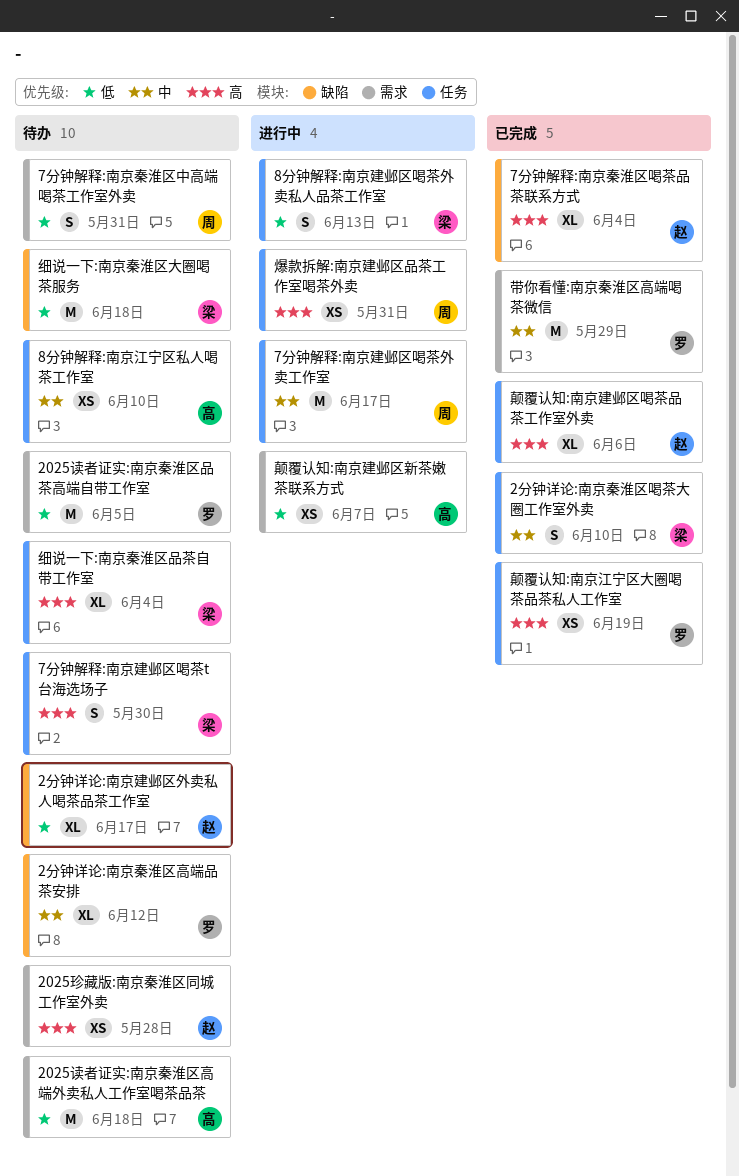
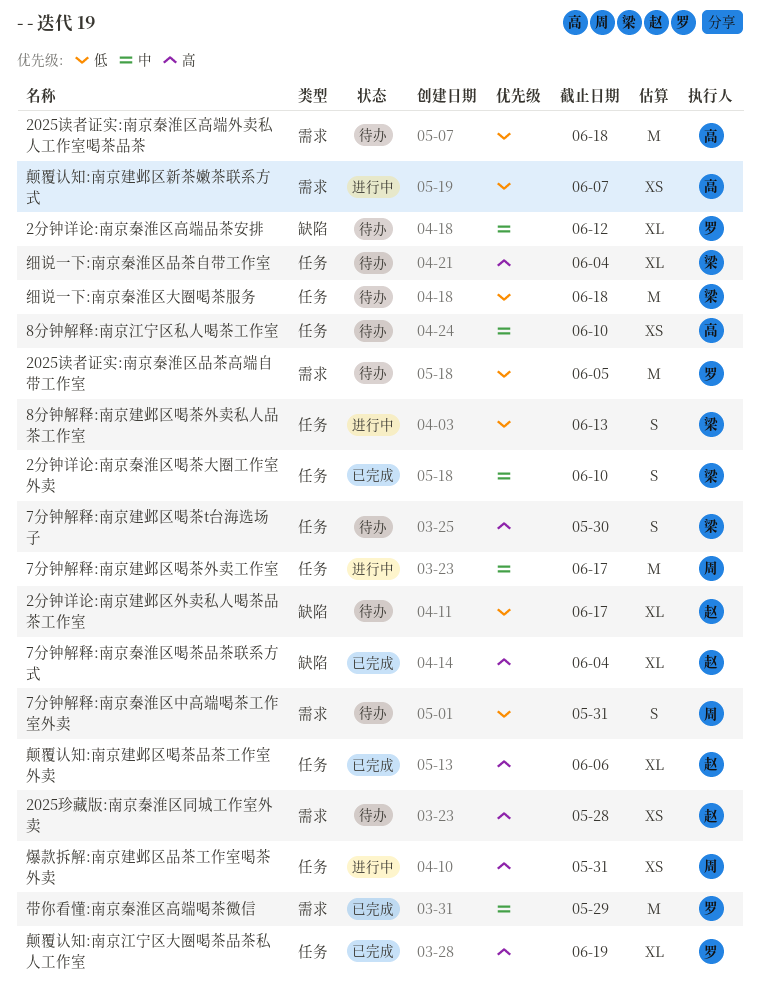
细说一下:南京秦淮区大圈喝茶服务, label: 缺陷 -> 任务
颠覆认知:南京江宁区大圈喝茶品茶私人工作室, estimate: XS -> XL

